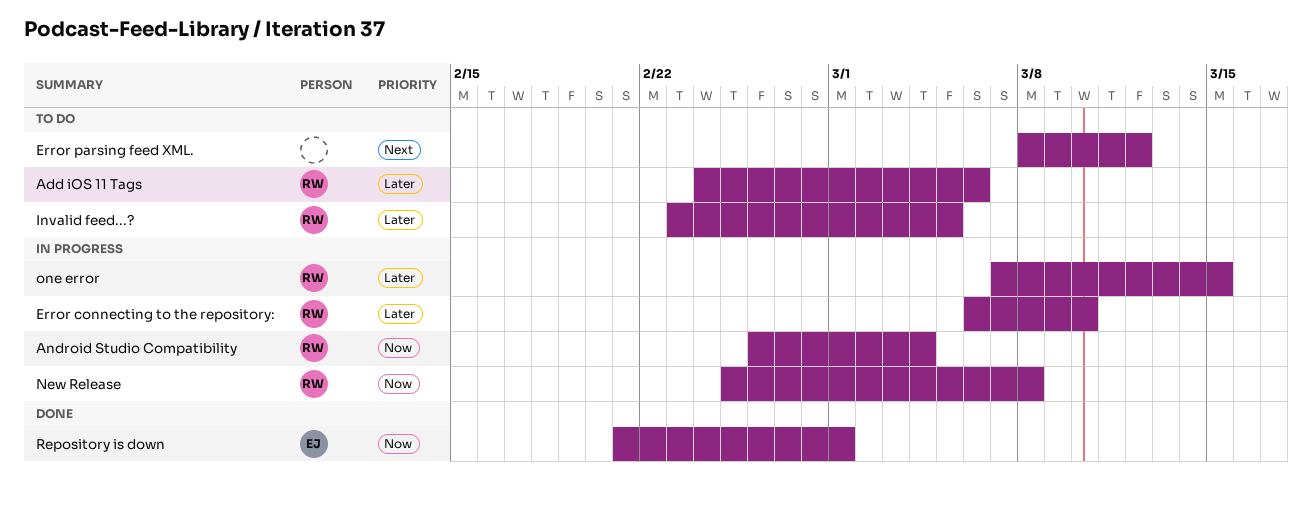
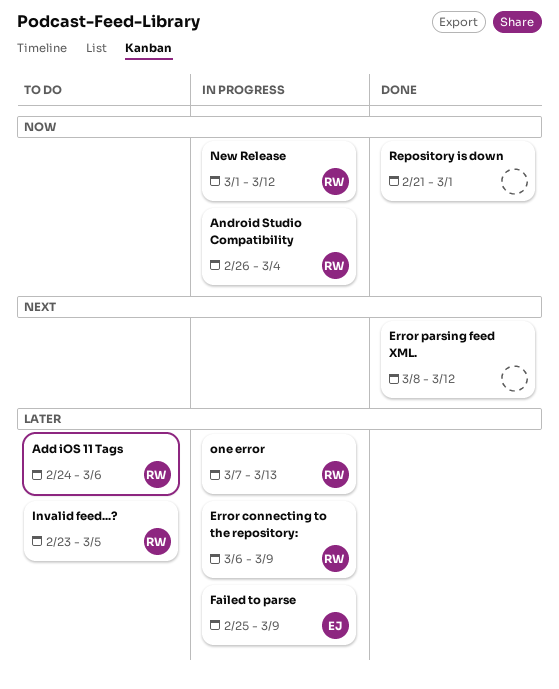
Error connecting to the repository:, due: Mar 10 -> Mar 9
Error parsing feed XML., status: To do -> Done
Failed to parse: none -> present
New Release, start: Feb 25 -> Mar 1
New Release, due: Mar 8 -> Mar 12
one error, due: Mar 15 -> Mar 13
Repository is down, owner: EJ -> none

